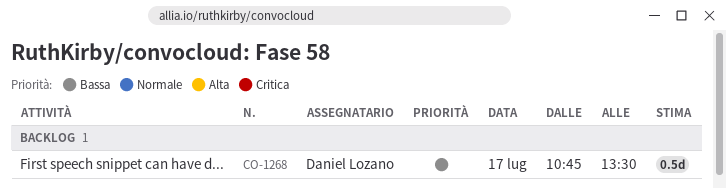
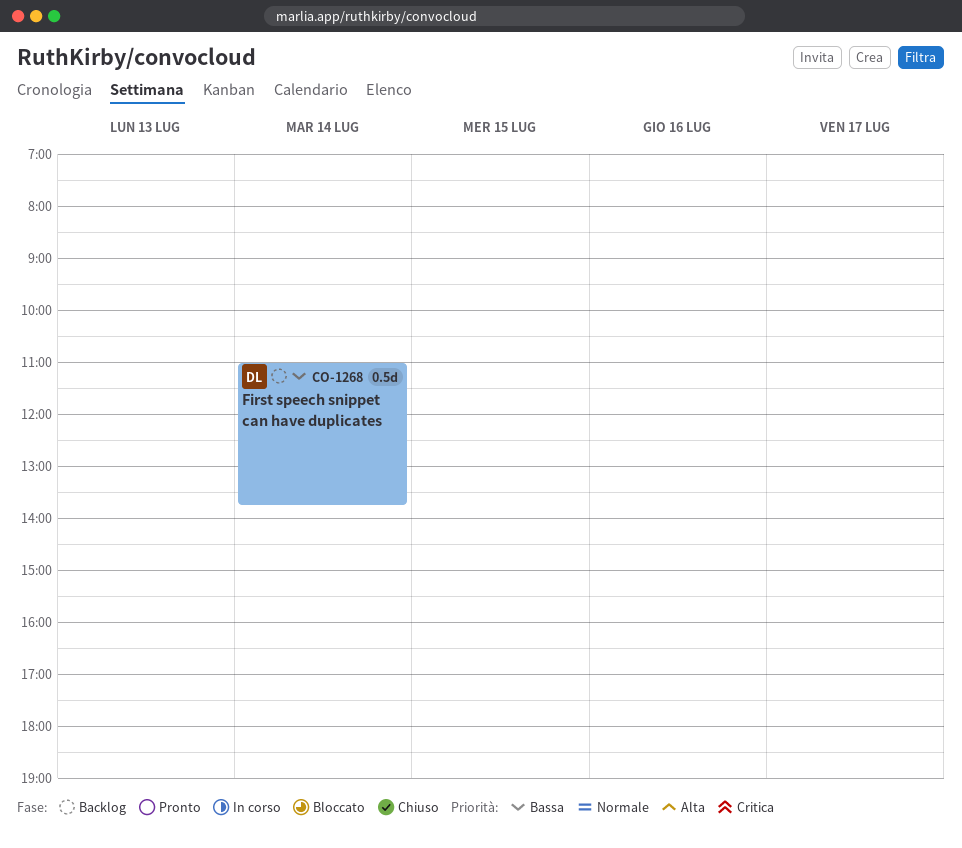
CO-1268, day: Jul 17 -> Jul 14
CO-1268, begins: 10:45 -> 11:00
CO-1268, ends: 13:30 -> 13:45

